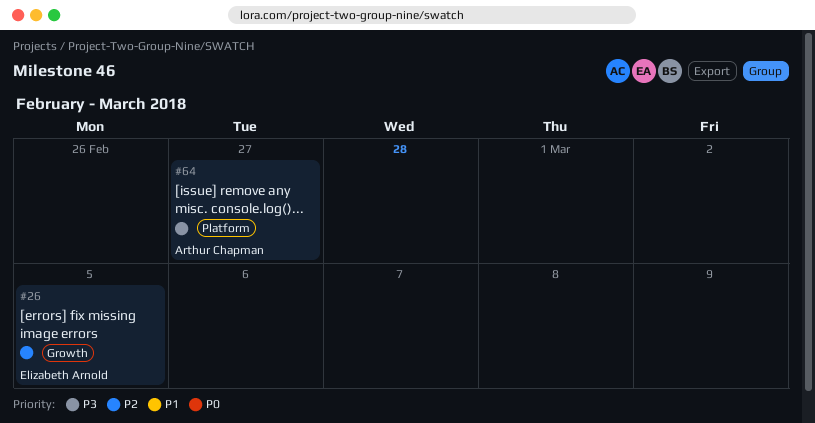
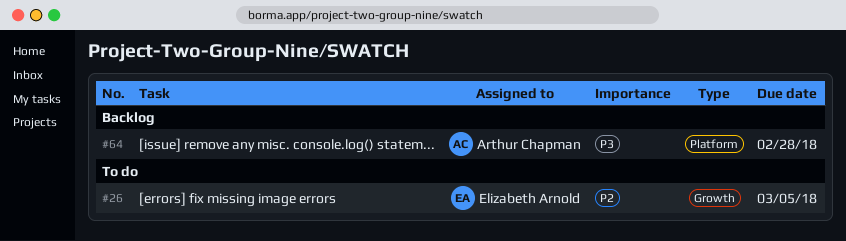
#64, due: Feb 27 -> Feb 28

